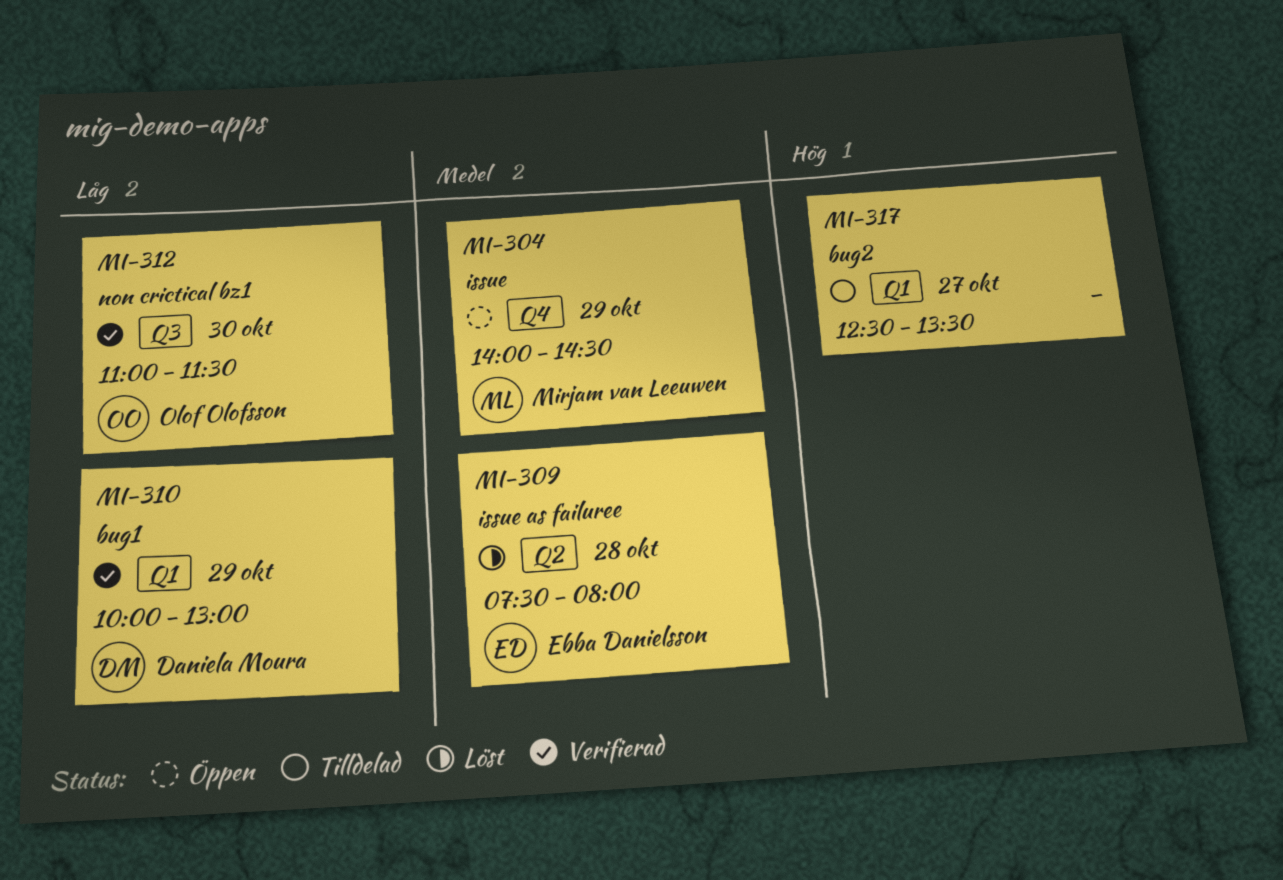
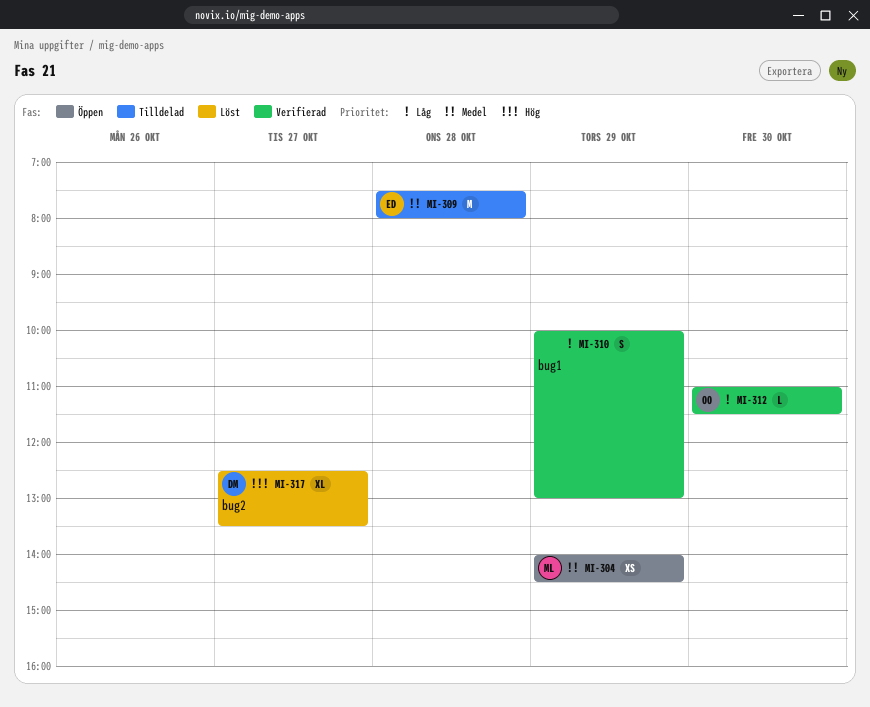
MI-309, status: Löst -> Tilldelad
MI-310, owner: Daniela Moura -> none
MI-317, status: Tilldelad -> Löst
MI-317, owner: none -> Daniela Moura

